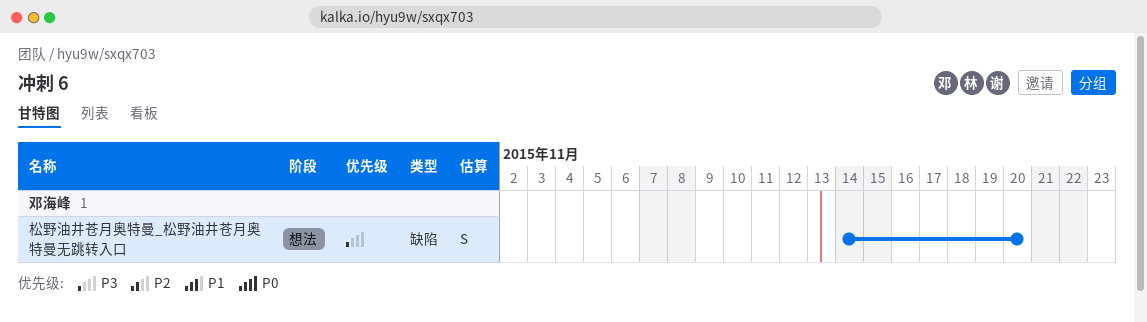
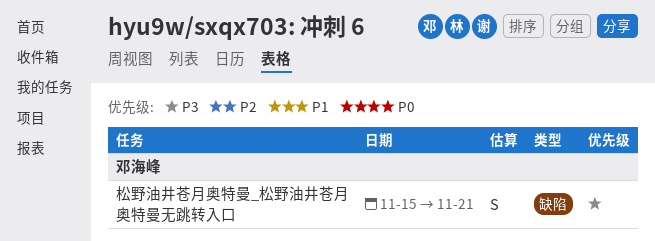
松野油井苍月奥特曼_松野油井苍月奥特曼无跳转入口, start: Nov 14 -> Nov 15
松野油井苍月奥特曼_松野油井苍月奥特曼无跳转入口, due: Nov 20 -> Nov 21

